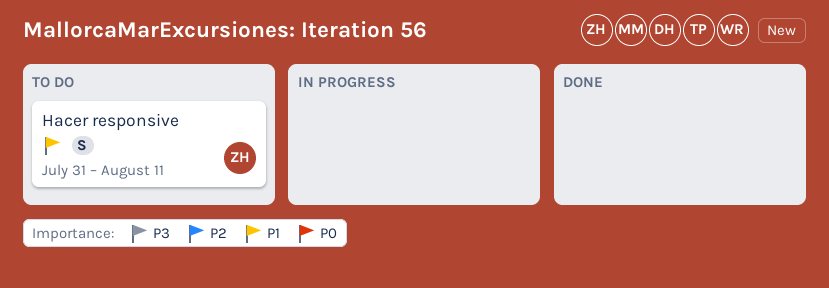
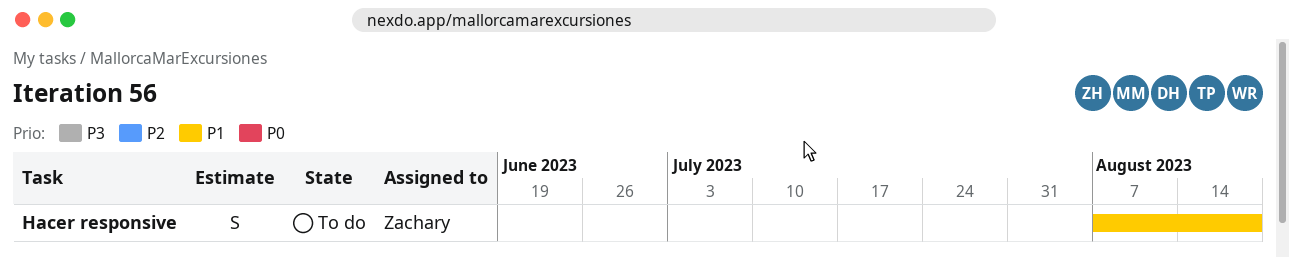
Hacer responsive, start: Jul 31 -> Aug 7
Hacer responsive, due: Aug 11 -> Aug 18

